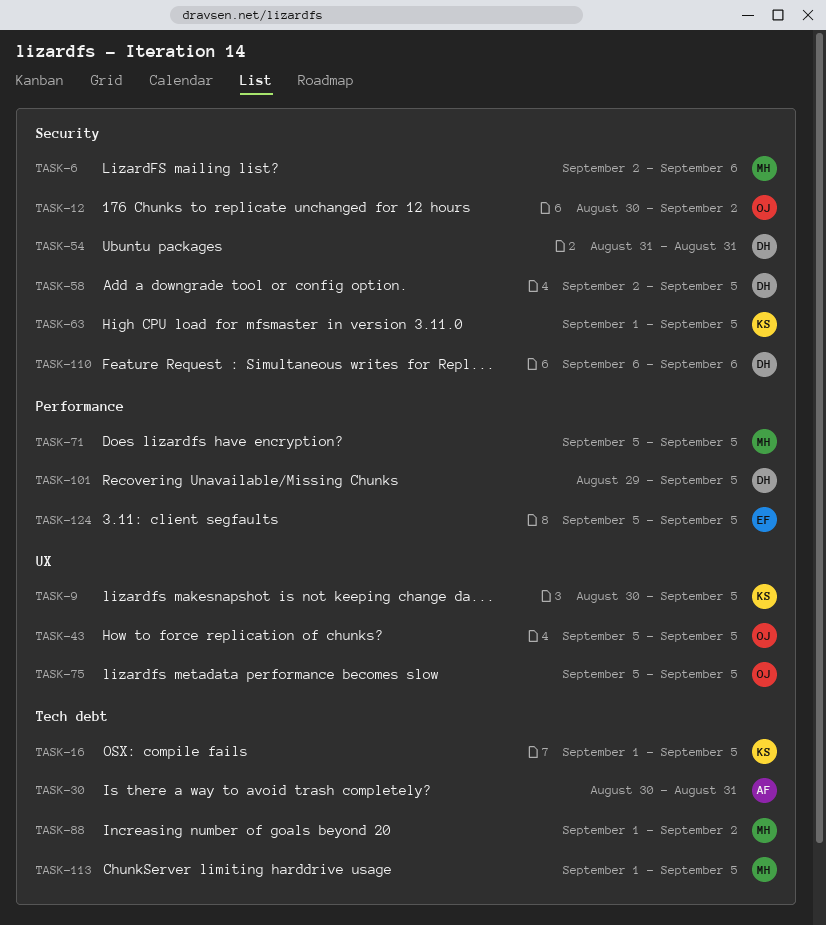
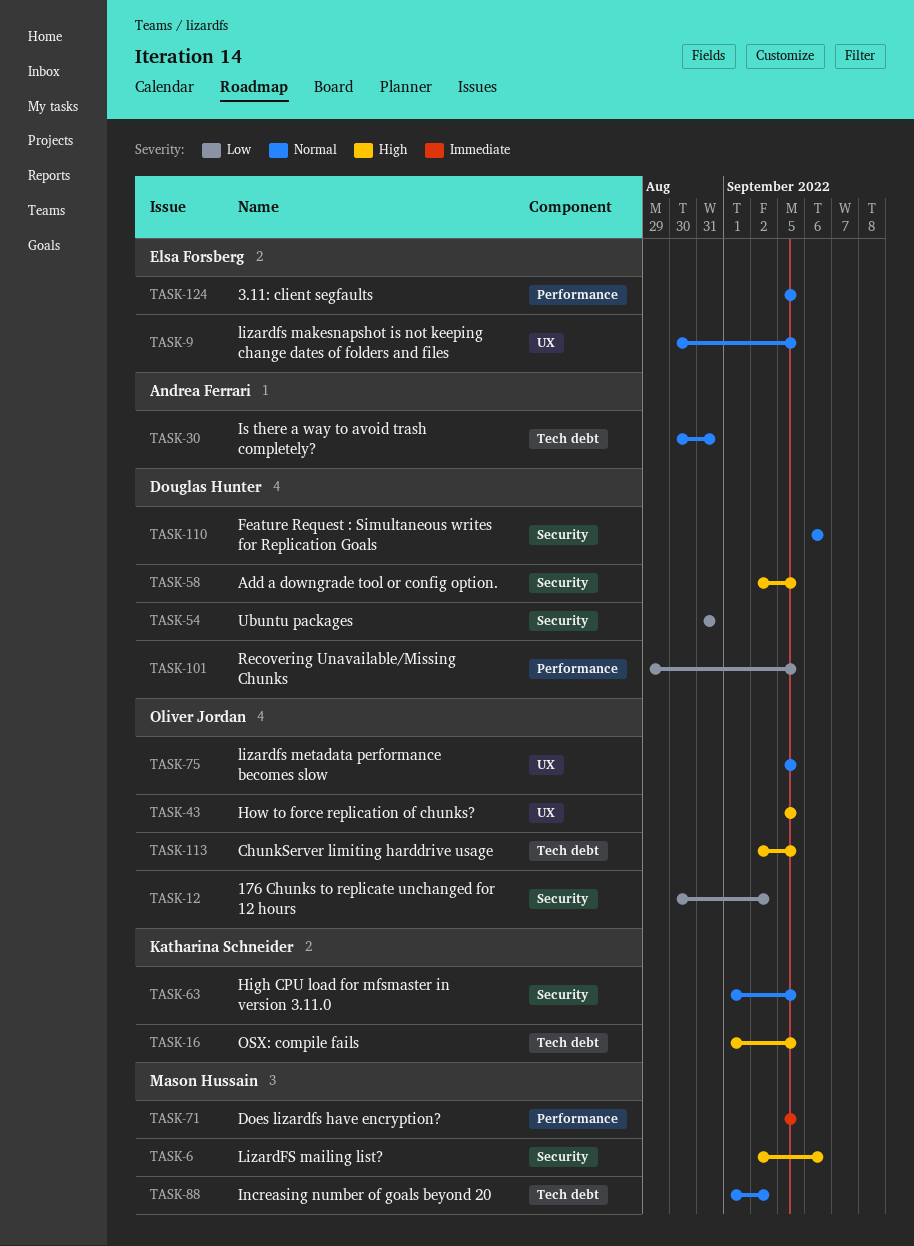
TASK-9, owner: Katharina Schneider -> Elsa Forsberg
TASK-113, owner: Mason Hussain -> Oliver Jordan
TASK-113, start: Sep 1 -> Sep 2

